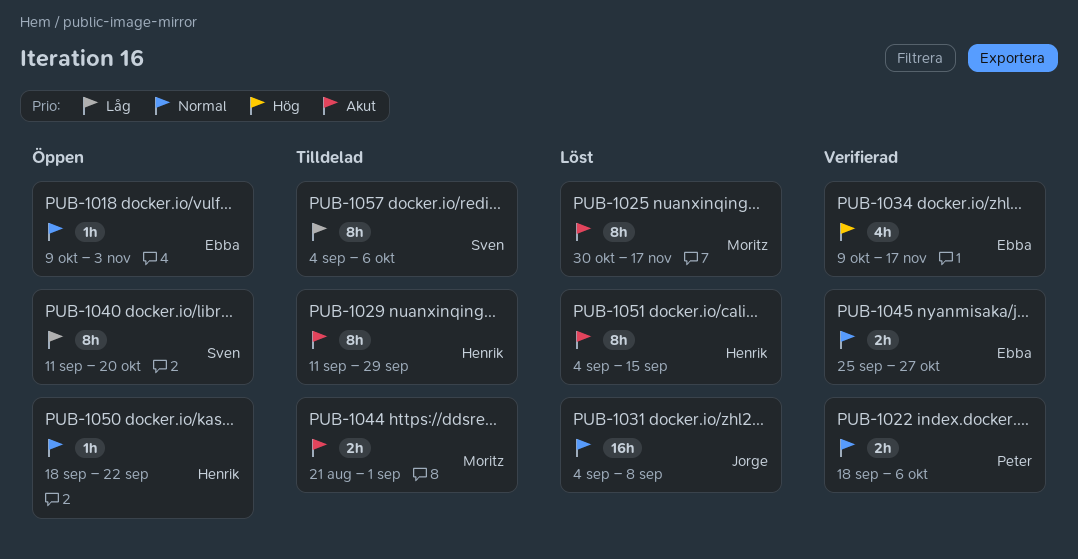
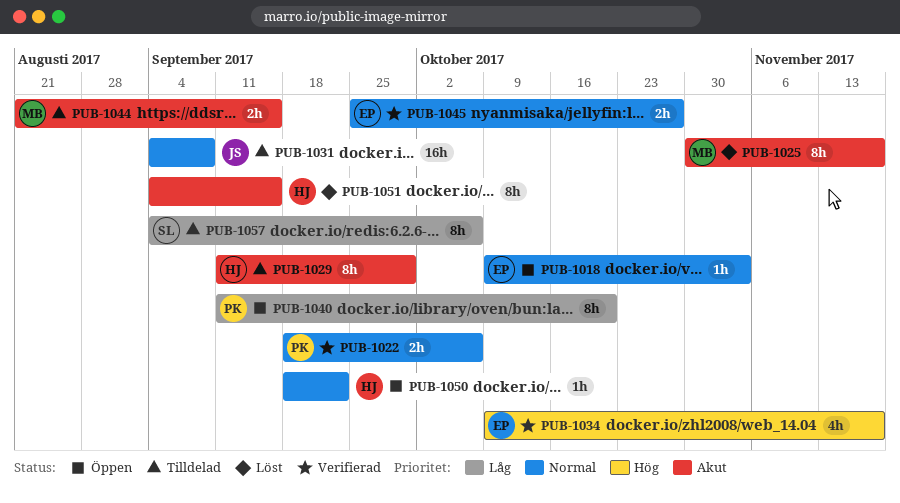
PUB-1031, status: Löst -> Tilldelad
PUB-1040, owner: Sven -> Peter
PUB-1044, due: Sep 1 -> Sep 15

